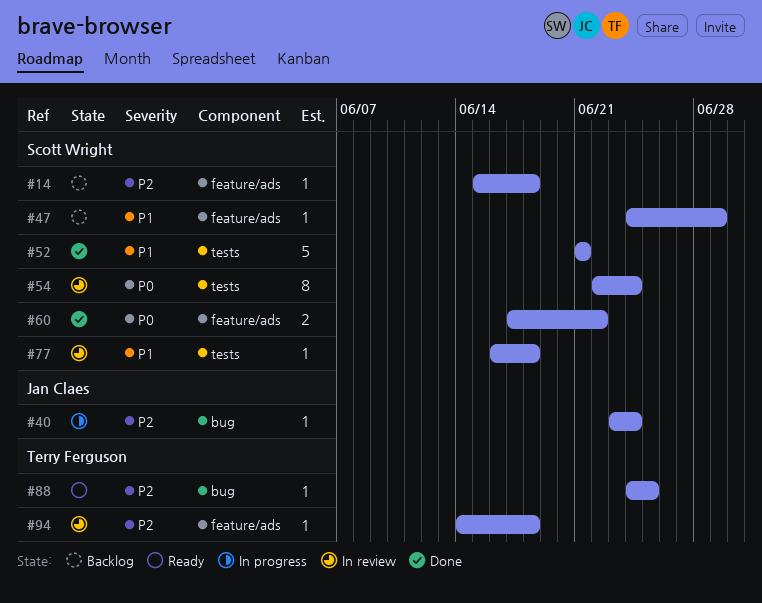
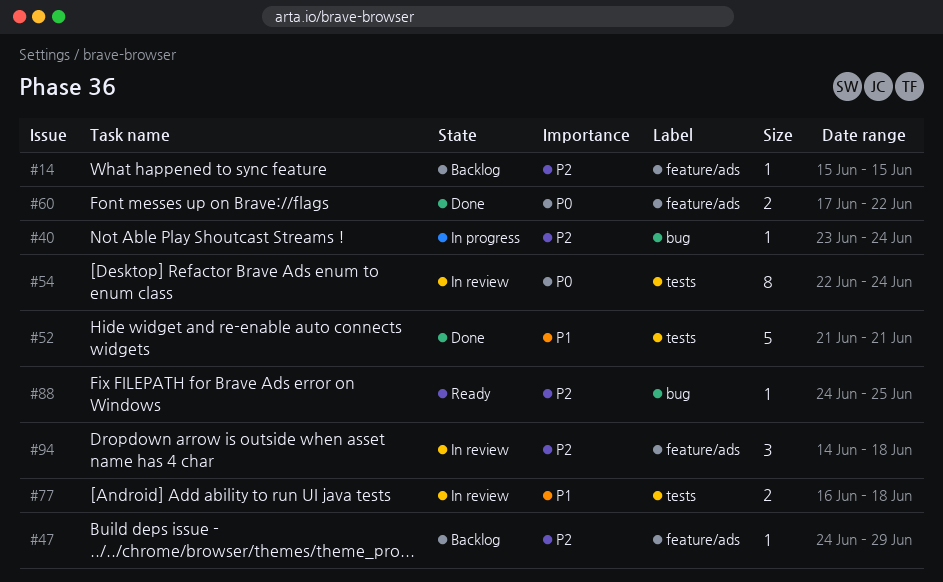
#14, due: Jun 18 -> Jun 15
#47, priority: P1 -> P2
#77, estimate: 1 -> 2
#94, estimate: 1 -> 3

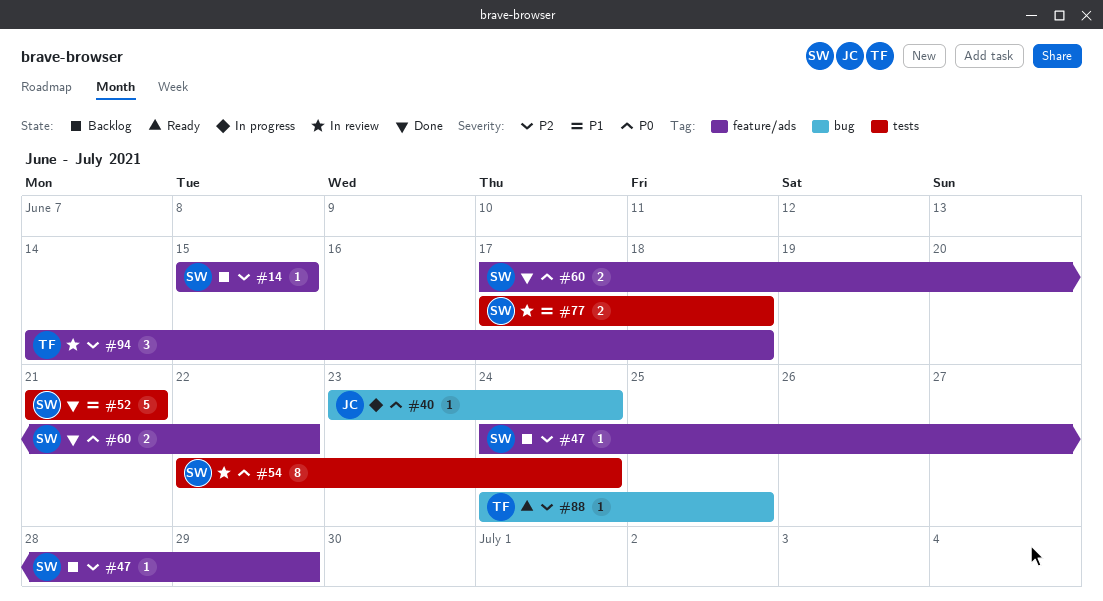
#40, priority: P2 -> P0
#77, start: Jun 16 -> Jun 17

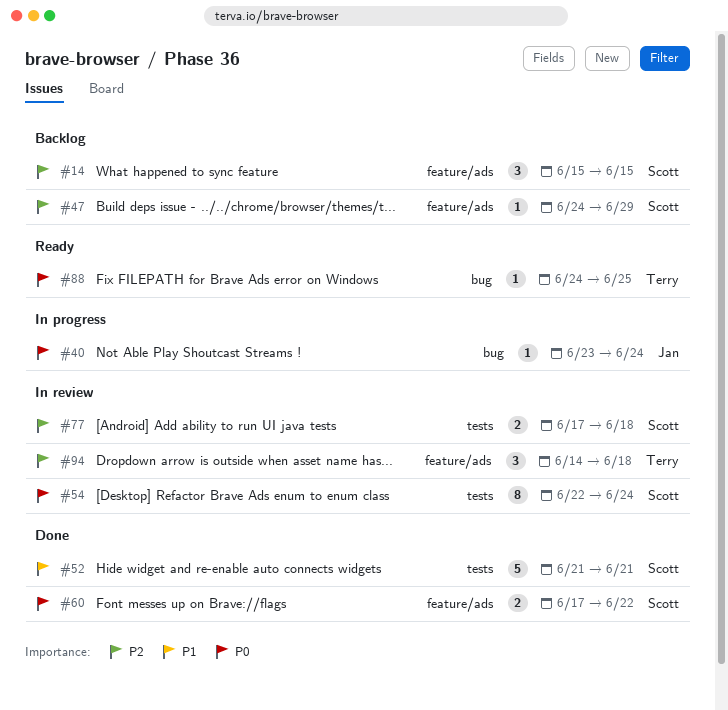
#14, estimate: 1 -> 3
#77, priority: P1 -> P2
#88, priority: P2 -> P0

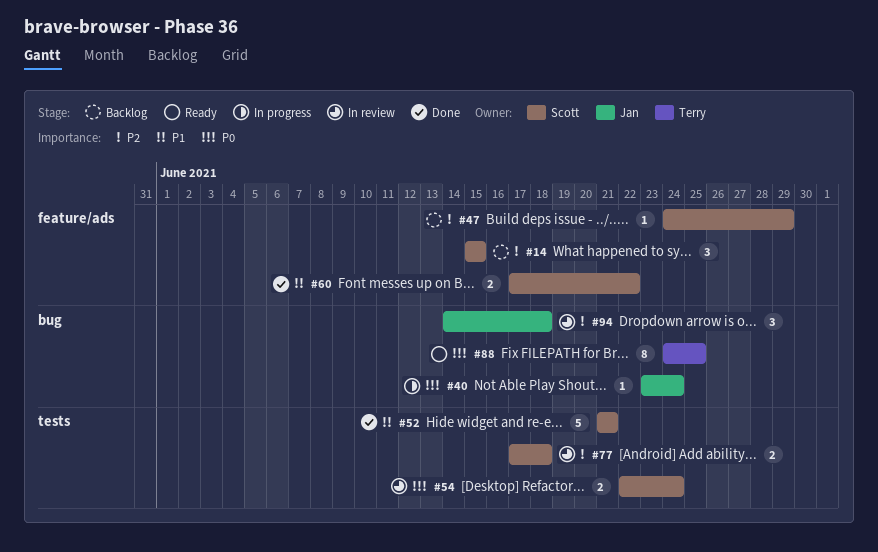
#54, estimate: 8 -> 2
#60, priority: P0 -> P1
#88, estimate: 1 -> 8
#94, owner: Terry -> Jan
#94, label: feature/ads -> bug

